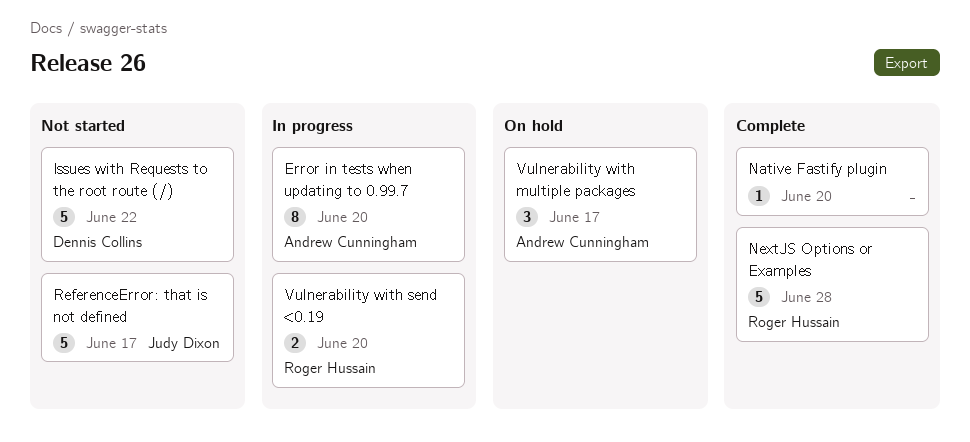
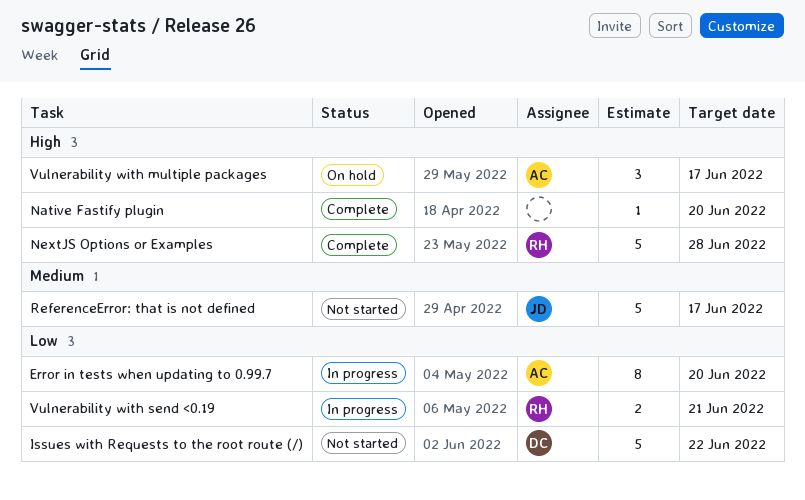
Vulnerability with send <0.19, due: Jun 20 -> Jun 21

